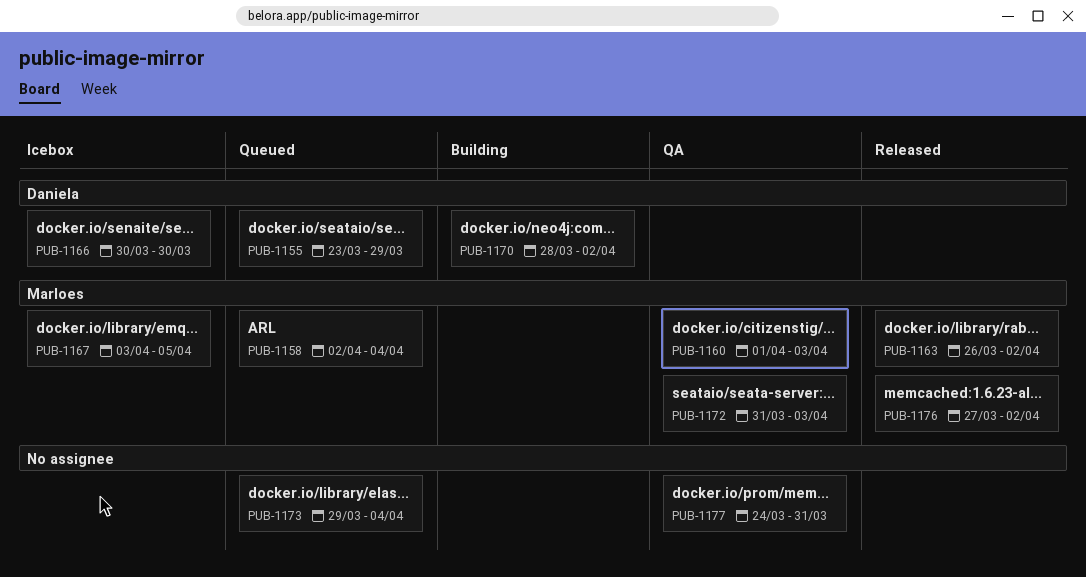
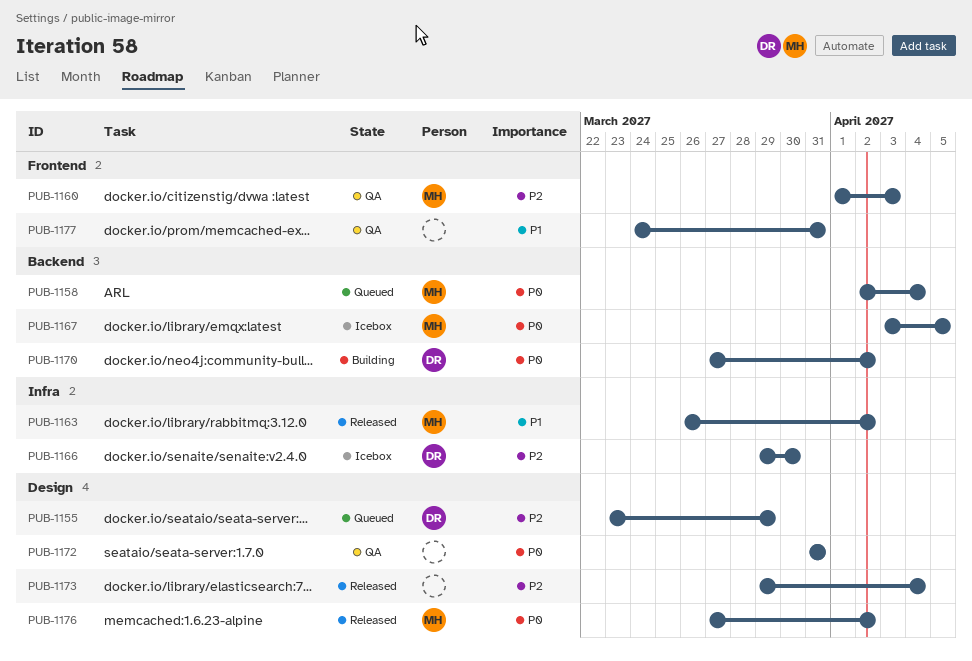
PUB-1166, start: Mar 30 -> Mar 29
PUB-1170, start: Mar 28 -> Mar 27
PUB-1172, owner: Marloes -> none
PUB-1172, due: Apr 3 -> Mar 31
PUB-1173, status: Queued -> Released

